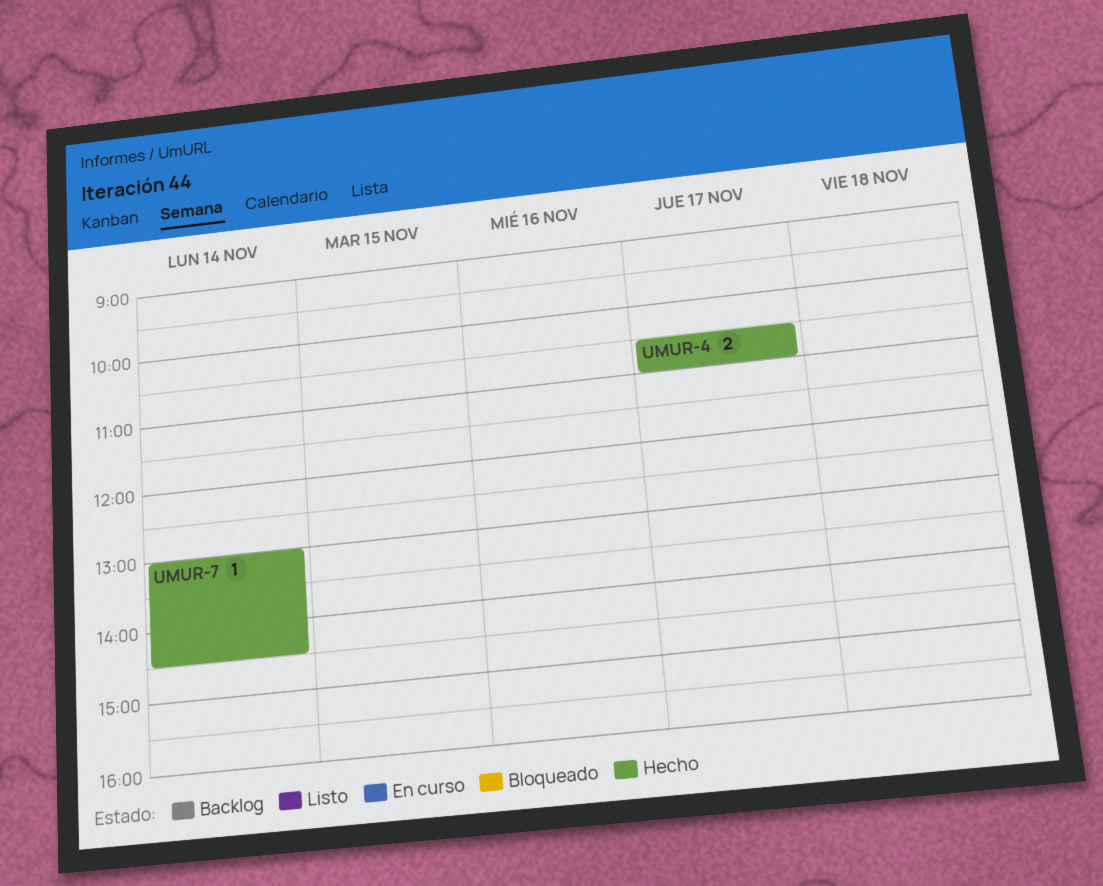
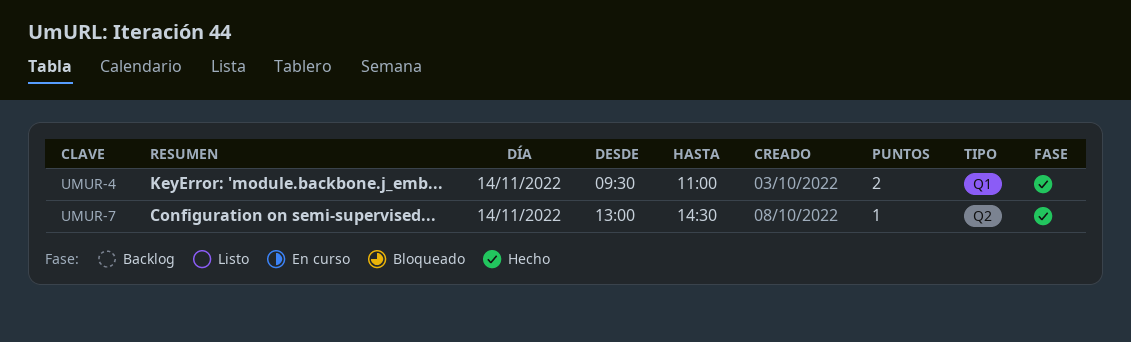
UMUR-4, day: Nov 17 -> Nov 14
UMUR-4, begins: 10:30 -> 09:30

